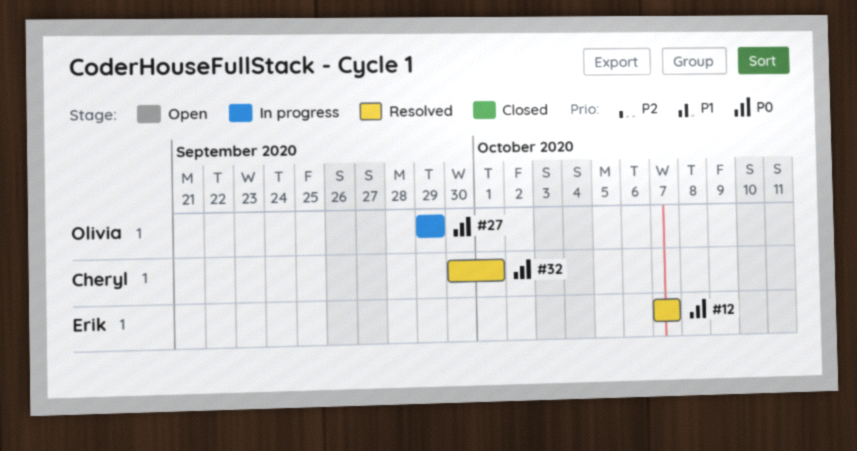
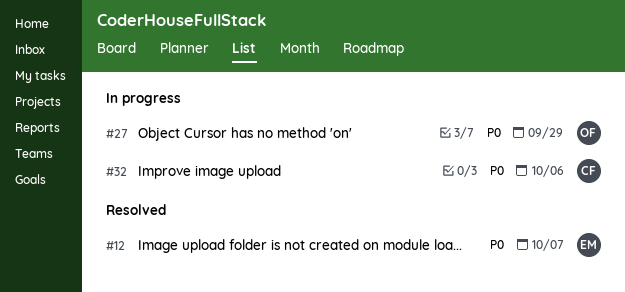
#32, status: Resolved -> In progress
#32, due: Oct 1 -> Oct 6

